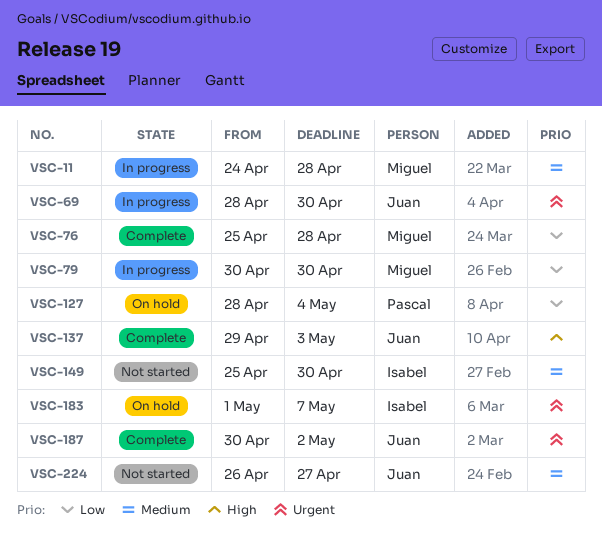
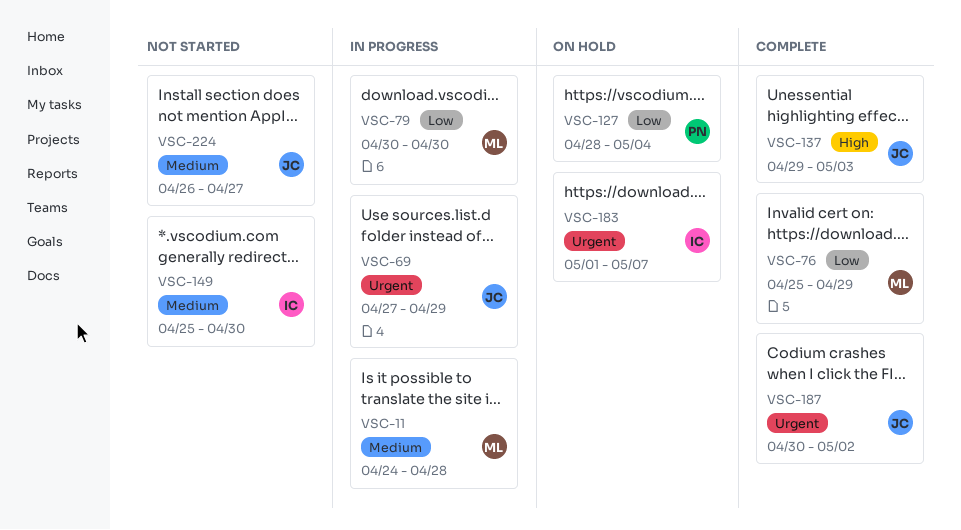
VSC-69, start: Apr 28 -> Apr 27
VSC-69, due: Apr 30 -> Apr 29
VSC-76, due: Apr 28 -> Apr 29

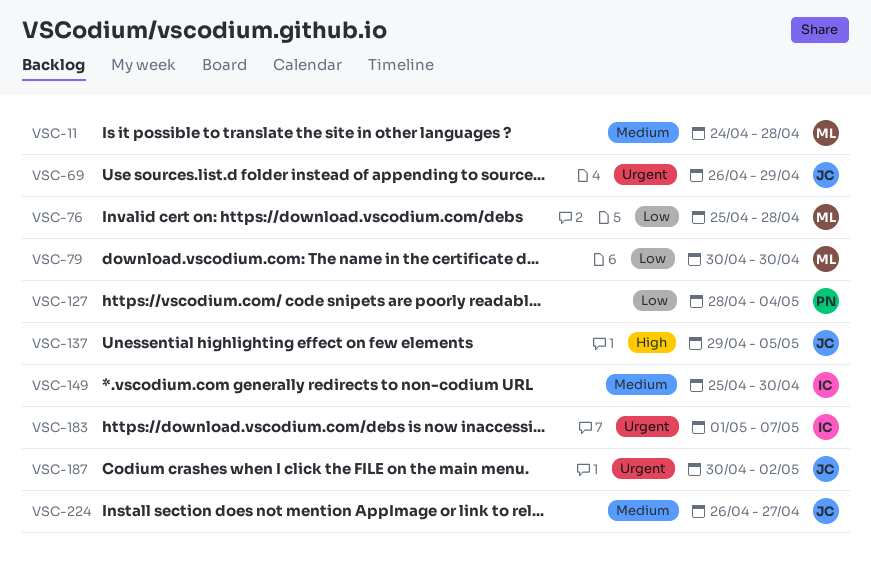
VSC-69, start: Apr 27 -> Apr 26
VSC-76, due: Apr 29 -> Apr 28
VSC-137, due: May 3 -> May 5

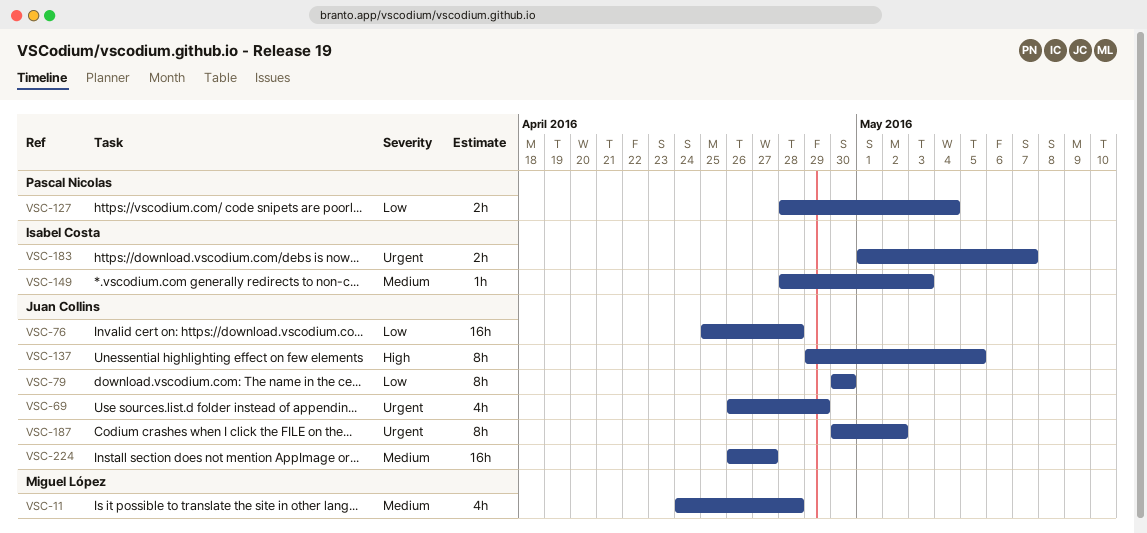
VSC-76, owner: Miguel López -> Juan Collins
VSC-79, owner: Miguel López -> Juan Collins
VSC-149, start: Apr 25 -> Apr 28
VSC-149, due: Apr 30 -> May 3

